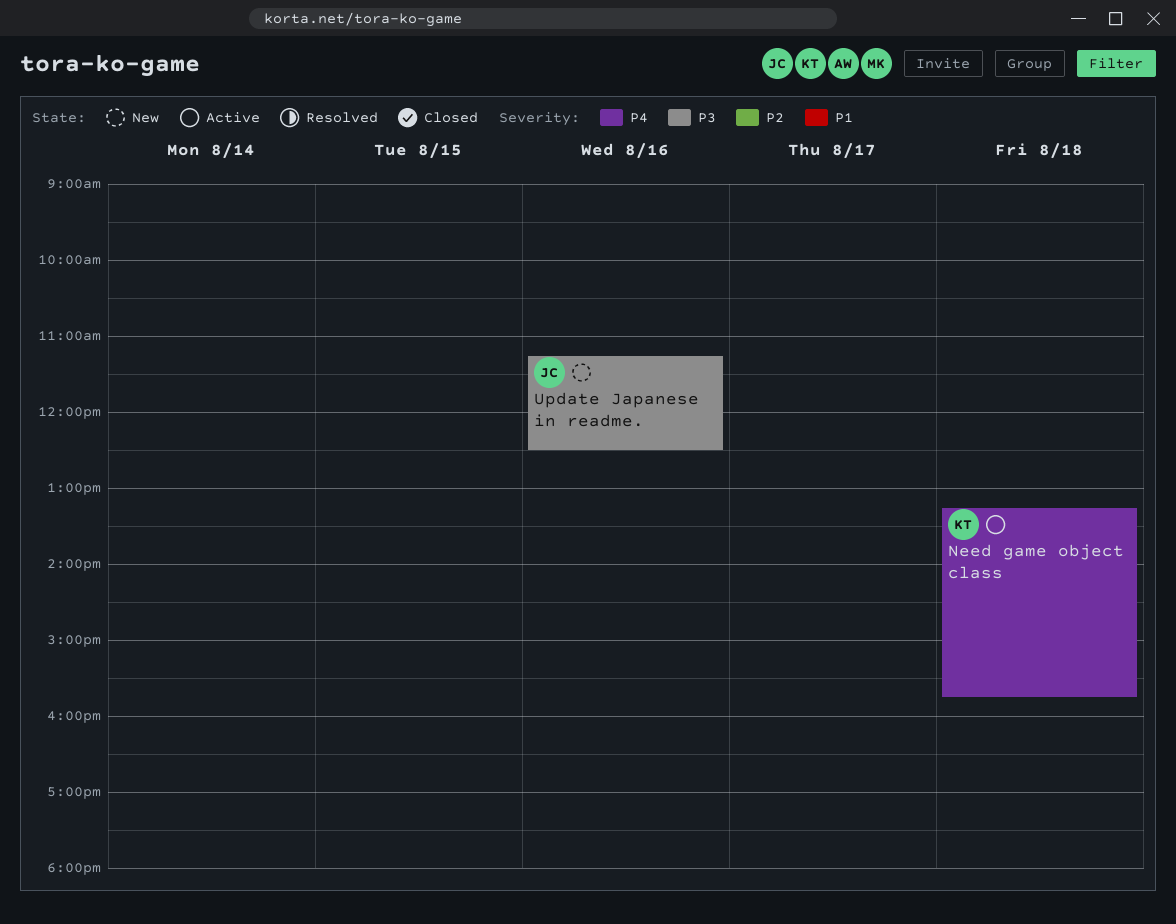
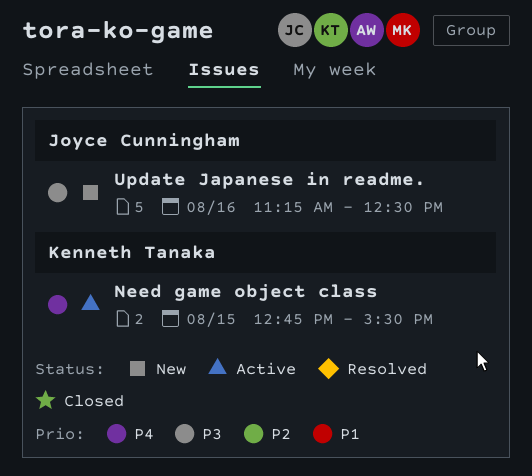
Need game object class, day: Aug 18 -> Aug 15
Need game object class, begins: 13:15 -> 12:45
Need game object class, ends: 15:45 -> 15:30

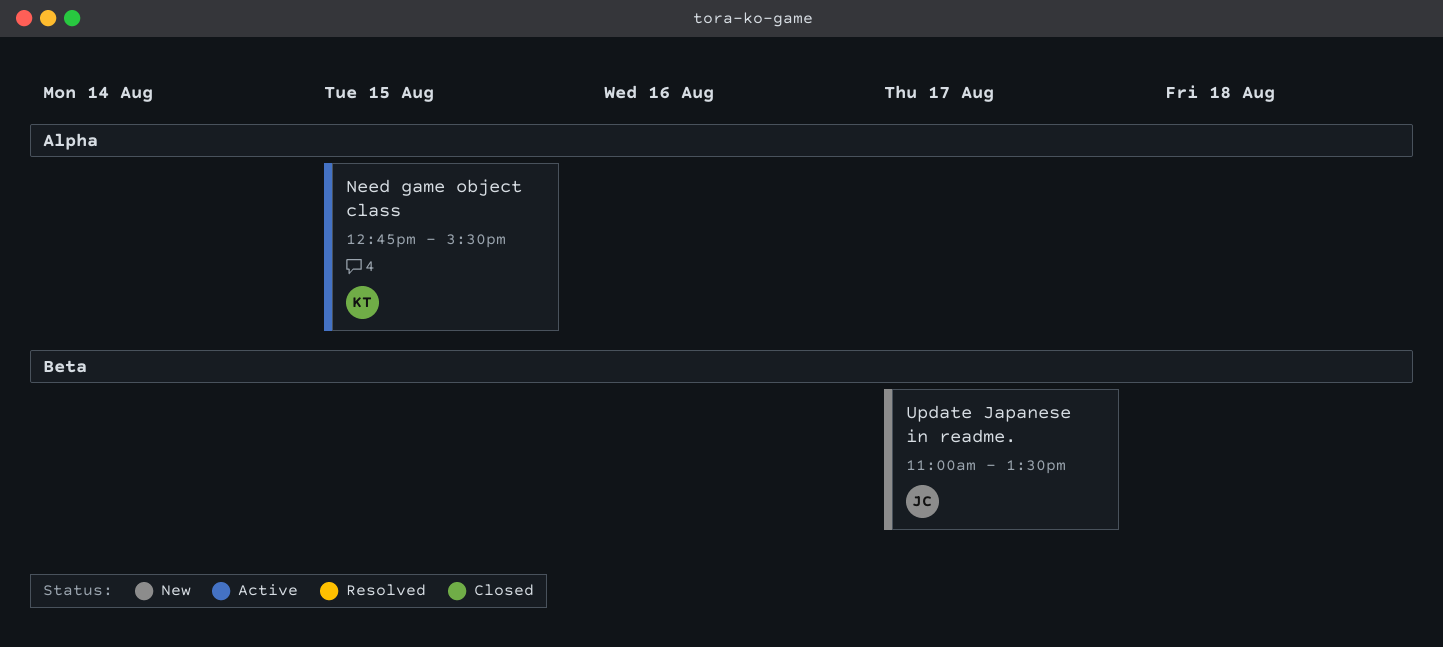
Update Japanese in readme., day: Aug 16 -> Aug 17
Update Japanese in readme., begins: 11:15 -> 11:00
Update Japanese in readme., ends: 12:30 -> 13:30

